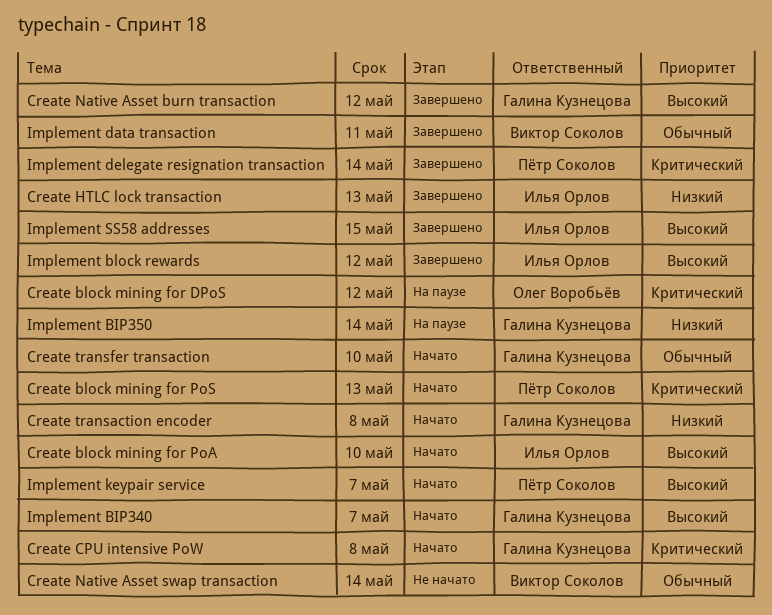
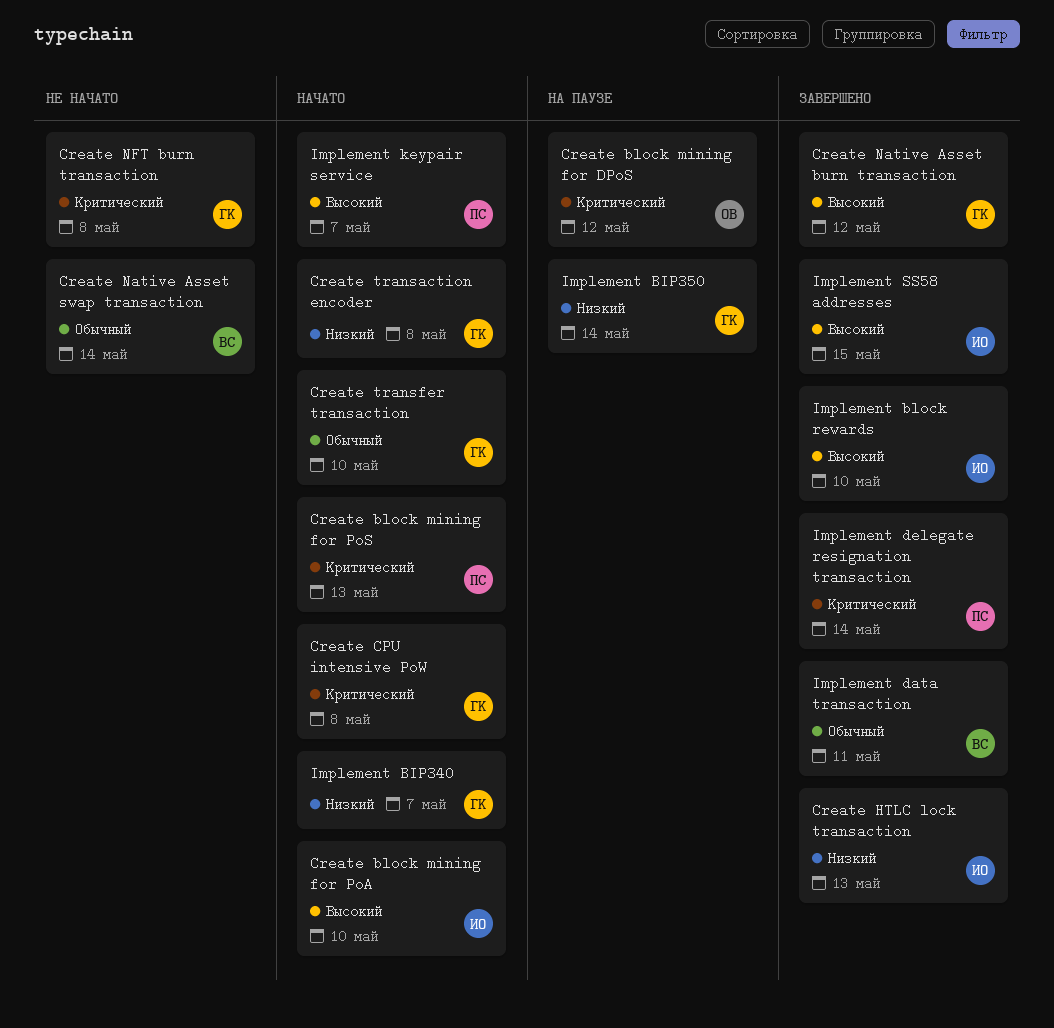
Create NFT burn transaction: none -> present
Implement BIP340, priority: Высокий -> Низкий
Implement block rewards, due: May 12 -> May 10

